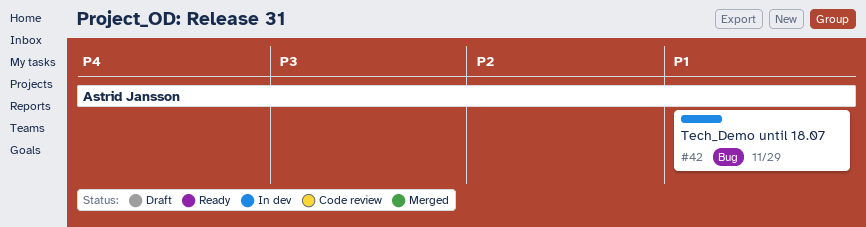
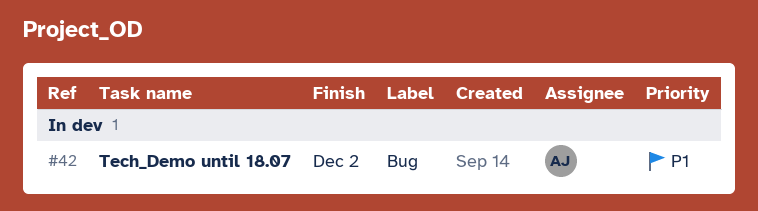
#42, due: Nov 29 -> Dec 2

